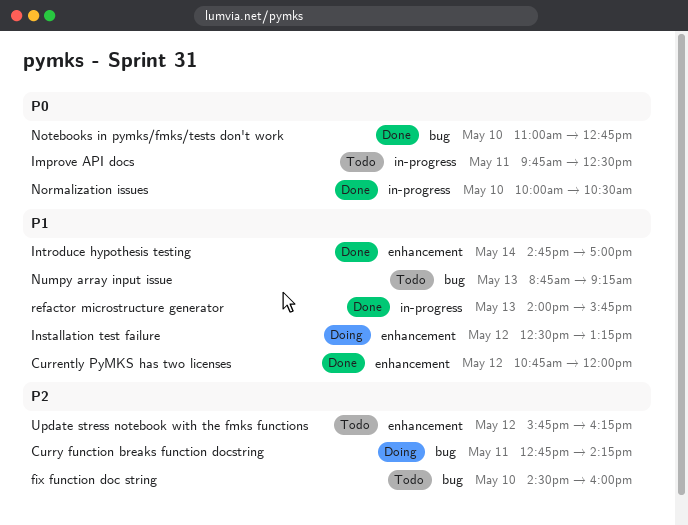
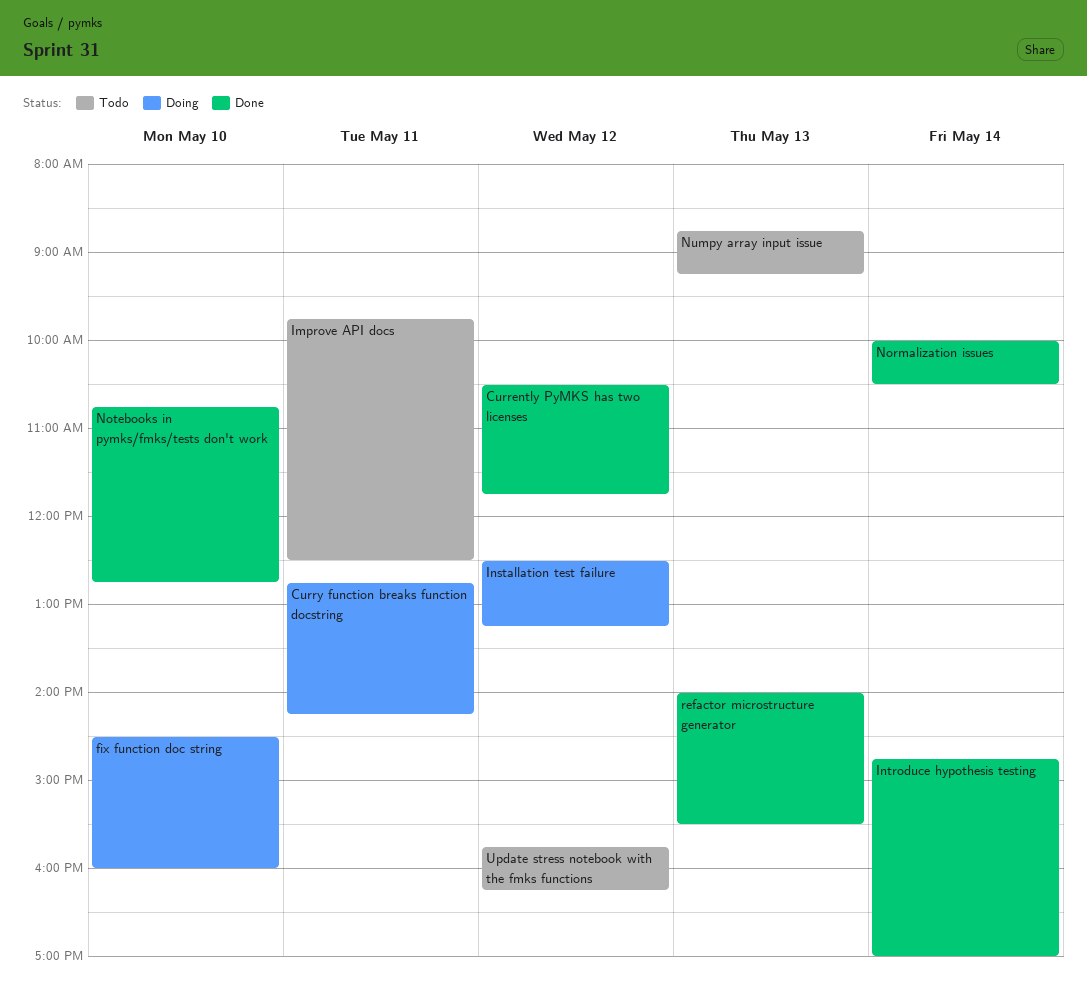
Currently PyMKS has two licenses, begins: 10:45 -> 10:30
Currently PyMKS has two licenses, ends: 12:00 -> 11:45
fix function doc string, status: Todo -> Doing
Normalization issues, day: May 10 -> May 14
Notebooks in pymks/fmks/tests don't work, begins: 11:00 -> 10:45
refactor microstructure generator, ends: 15:45 -> 15:30

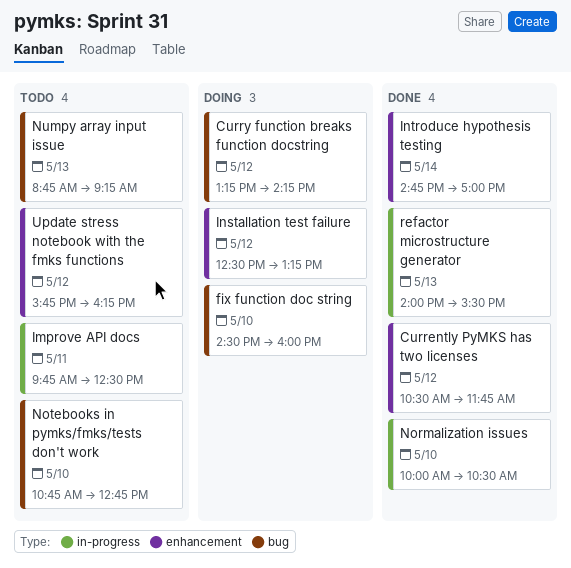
Curry function breaks function docstring, day: May 11 -> May 12
Curry function breaks function docstring, begins: 12:45 -> 13:15
Normalization issues, day: May 14 -> May 10
Notebooks in pymks/fmks/tests don't work, status: Done -> Todo

